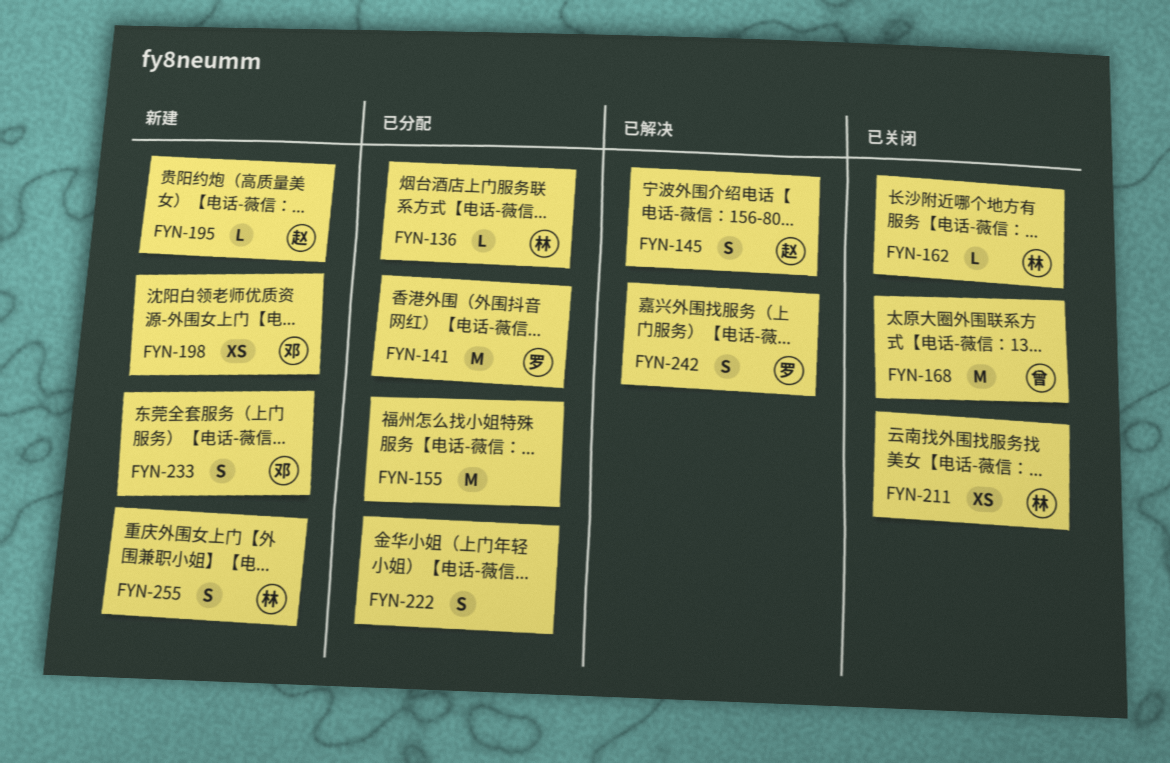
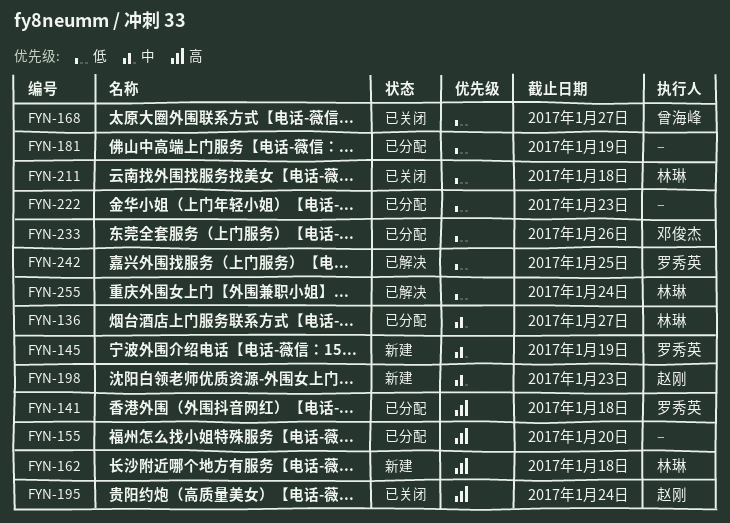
FYN-145, status: 已解决 -> 新建
FYN-145, owner: 赵刚 -> 罗秀英
FYN-162, status: 已关闭 -> 新建
FYN-181: none -> present
FYN-195, status: 新建 -> 已关闭
FYN-198, owner: 邓俊杰 -> 赵刚
FYN-233, status: 新建 -> 已分配
FYN-255, status: 新建 -> 已解决

